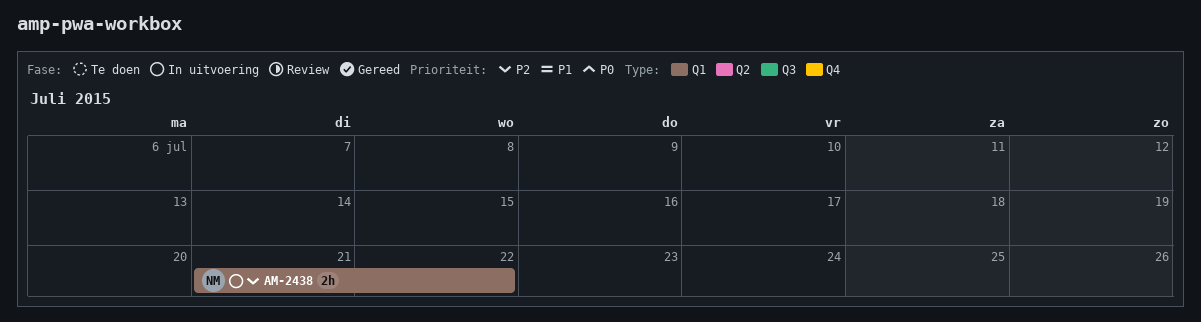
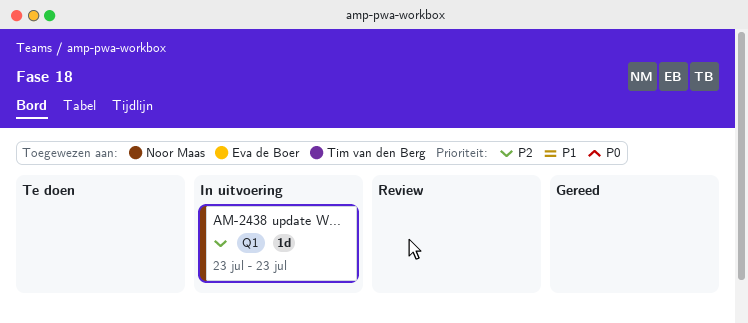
AM-2438, estimate: 2h -> 1d
AM-2438, start: Jul 21 -> Jul 23
AM-2438, due: Jul 22 -> Jul 23

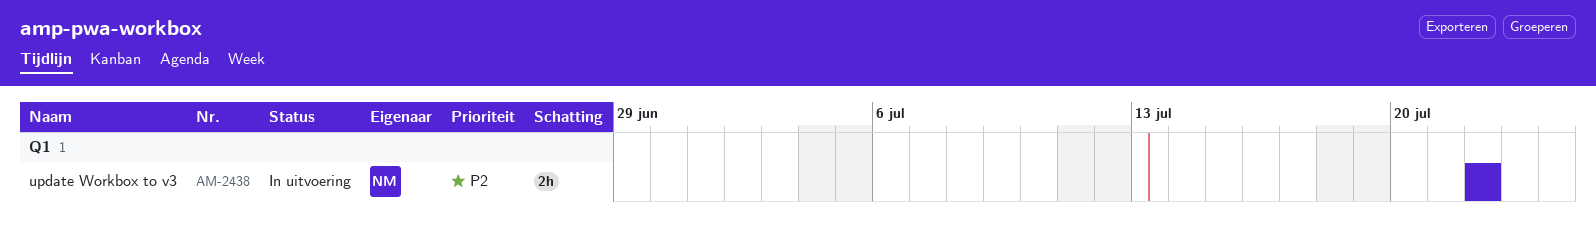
AM-2438, estimate: 1d -> 2h
AM-2438, start: Jul 23 -> Jul 22
AM-2438, due: Jul 23 -> Jul 22

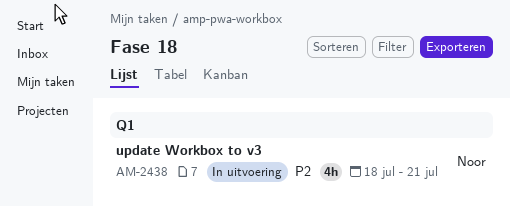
AM-2438, estimate: 2h -> 4h
AM-2438, start: Jul 22 -> Jul 18
AM-2438, due: Jul 22 -> Jul 21

